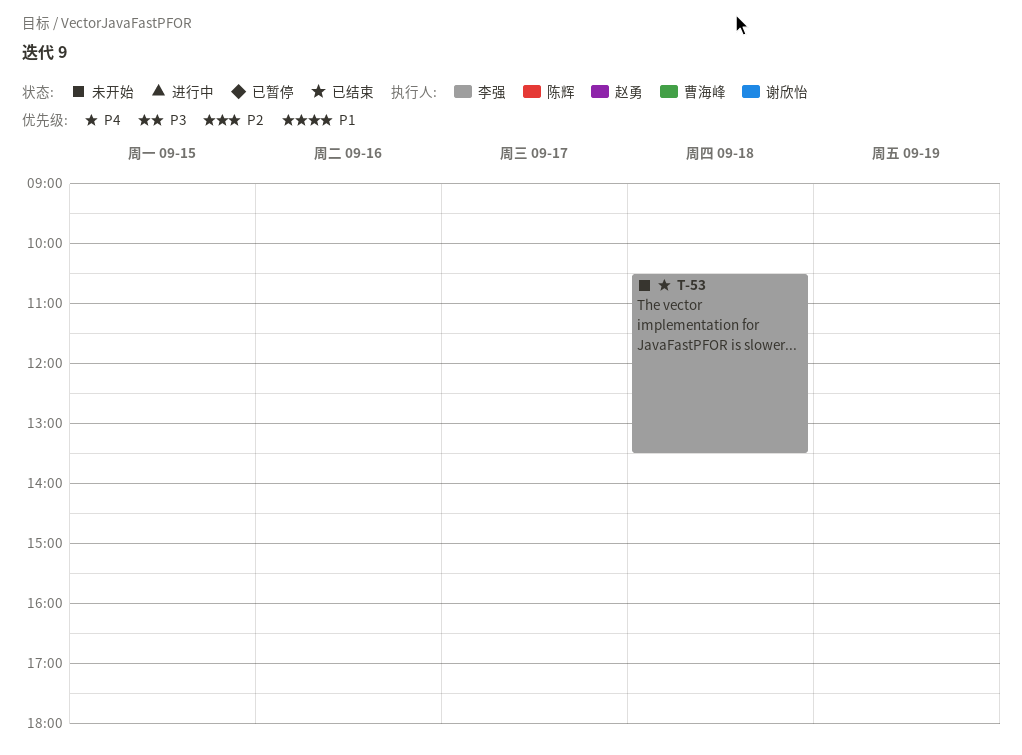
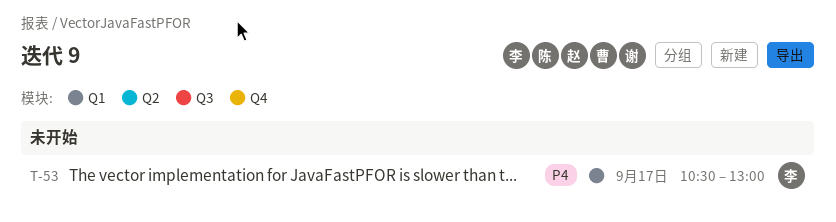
T-53, day: Sep 18 -> Sep 17
T-53, ends: 13:30 -> 13:00

